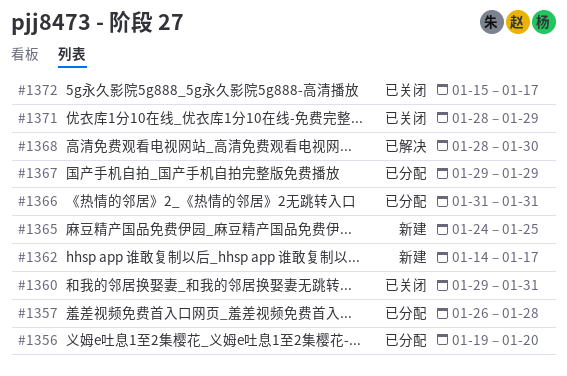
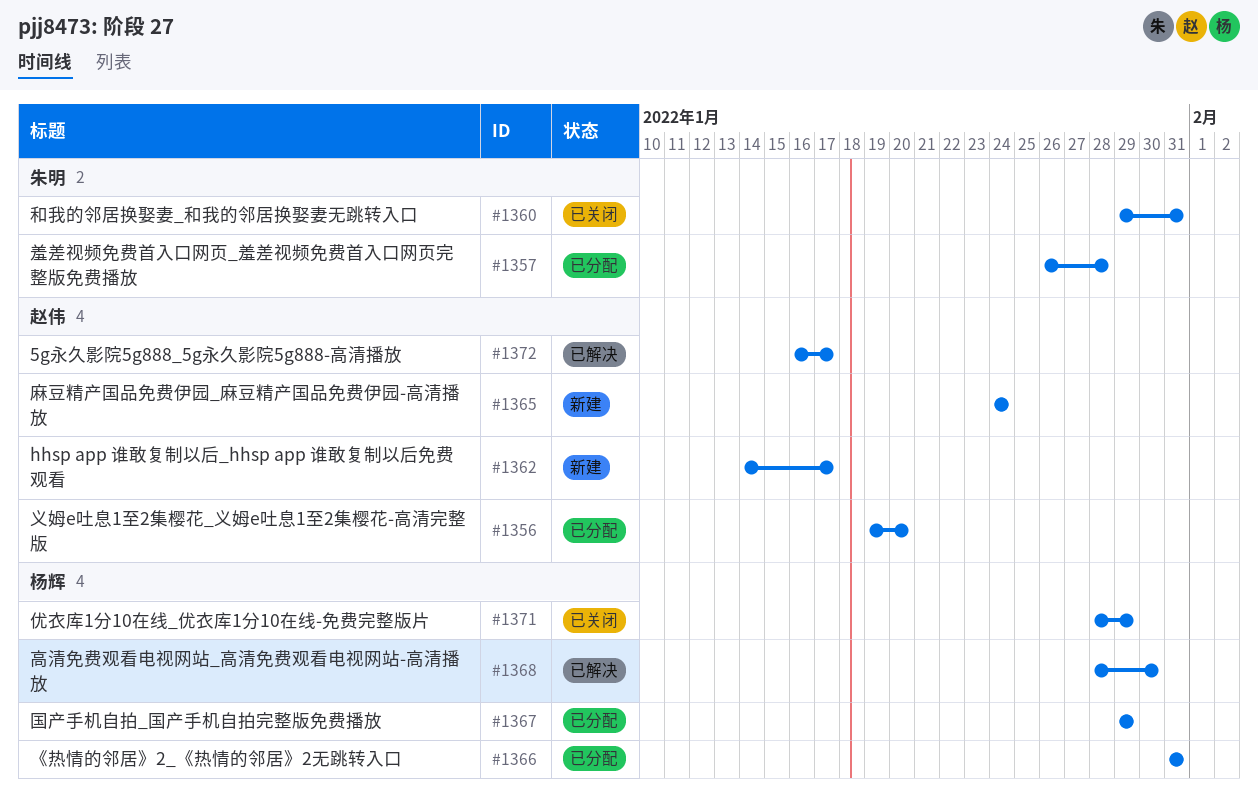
#1365, due: Jan 25 -> Jan 24
#1372, status: 已关闭 -> 已解决
#1372, start: Jan 15 -> Jan 16

